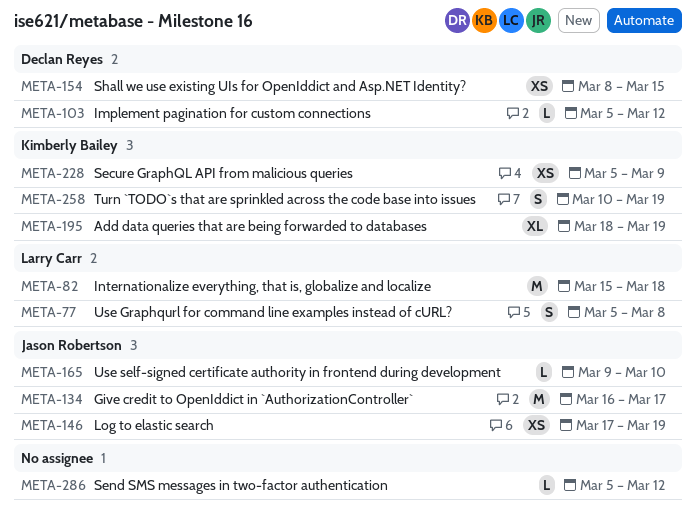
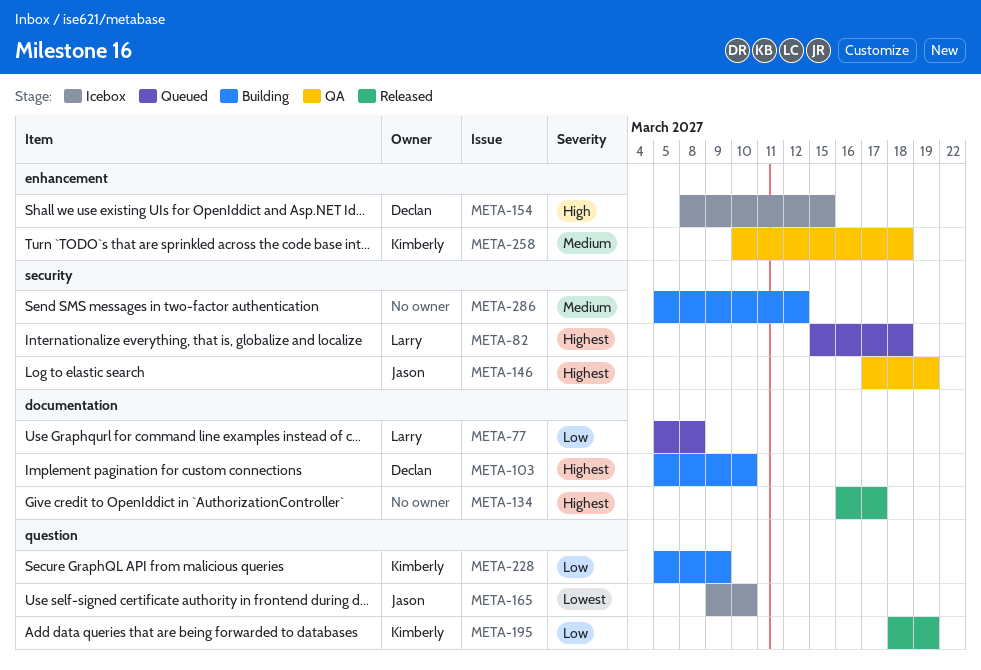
META-103, due: Mar 12 -> Mar 10
META-134, owner: Jason Robertson -> none
META-258, due: Mar 19 -> Mar 18

